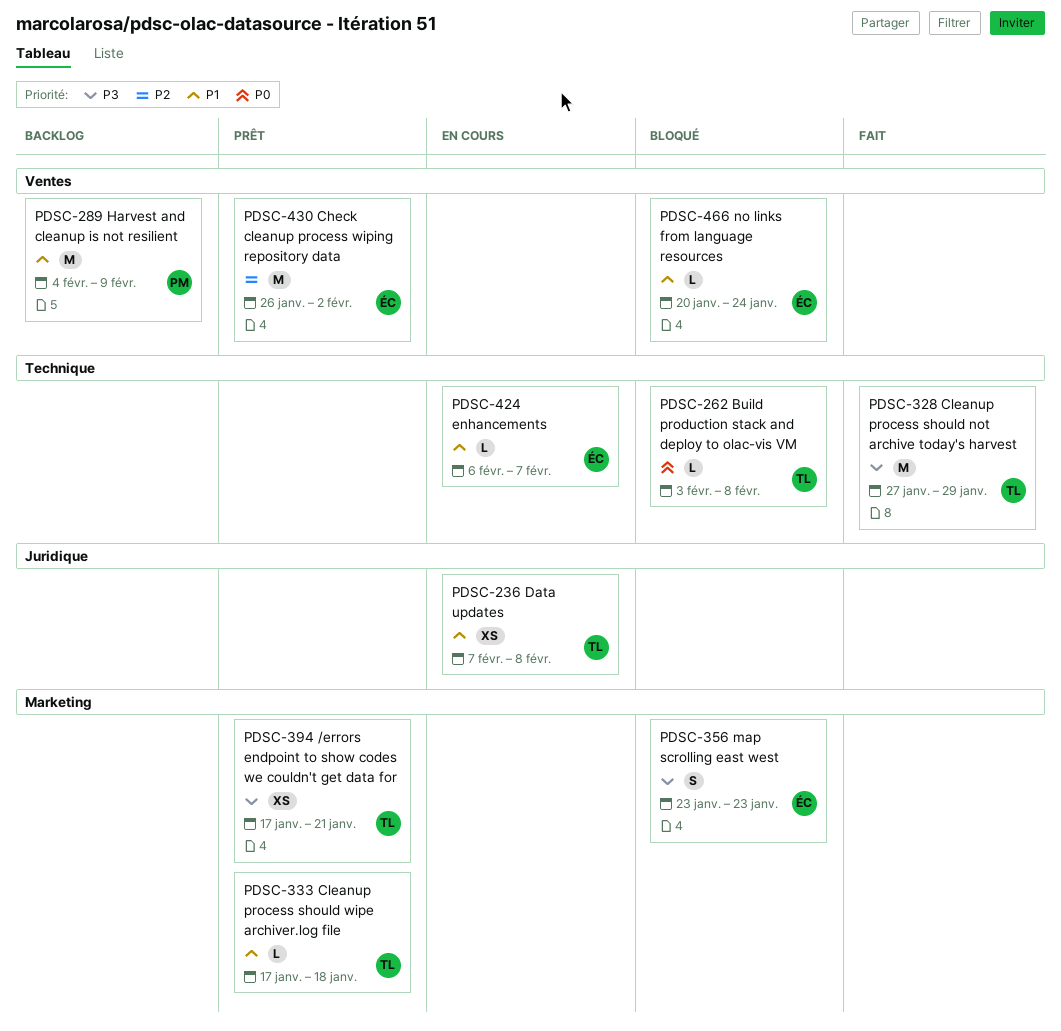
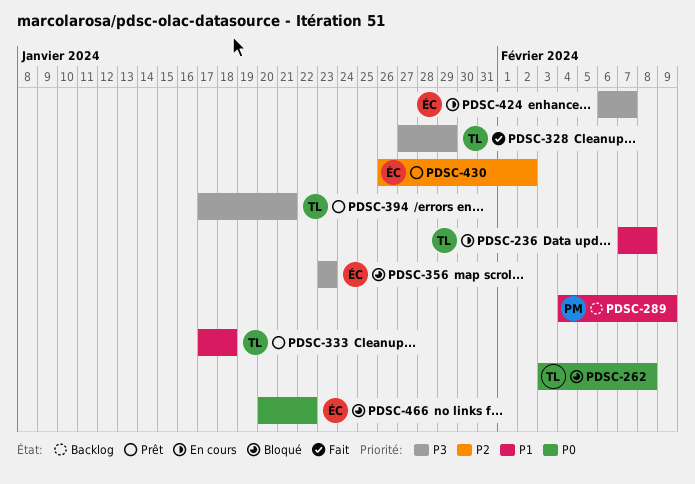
PDSC-424, priority: P1 -> P3
PDSC-466, priority: P1 -> P0
PDSC-466, due: Jan 24 -> Jan 22

